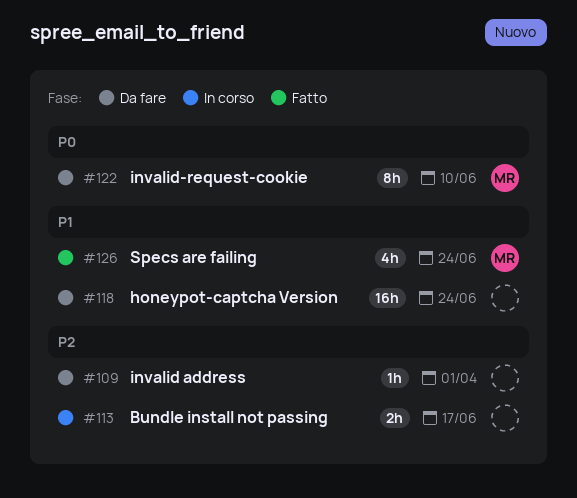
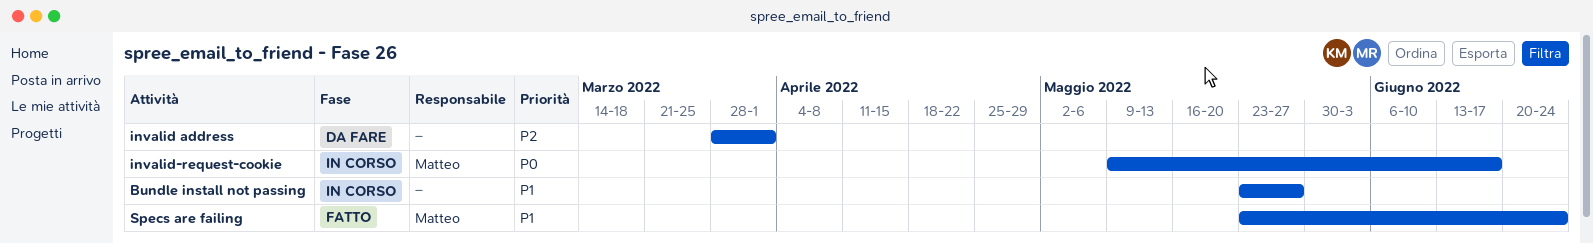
Bundle install not passing, priority: P2 -> P1
Bundle install not passing, due: Jun 17 -> May 27
honeypot-captcha Version: present -> none
invalid-request-cookie, status: Da fare -> In corso
invalid-request-cookie, due: Jun 10 -> Jun 17

